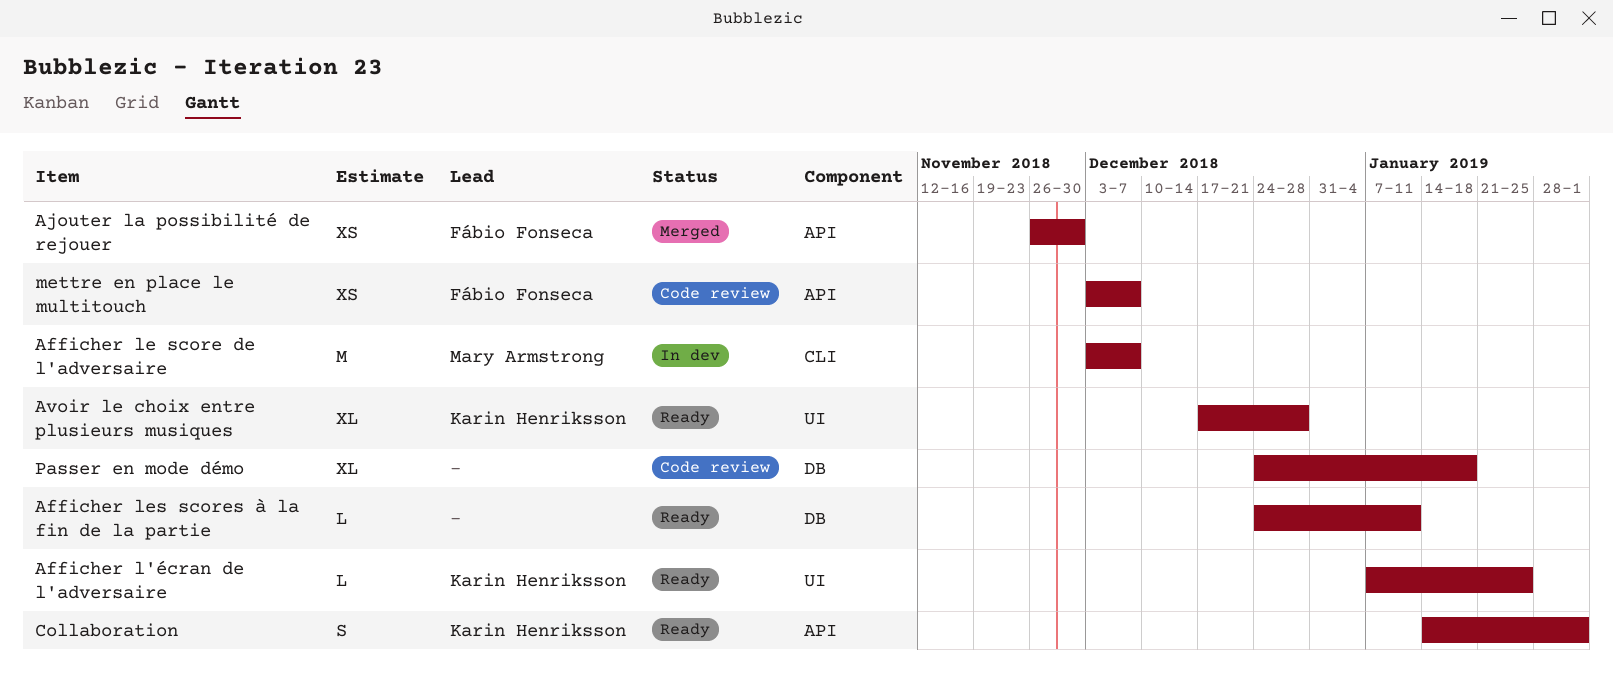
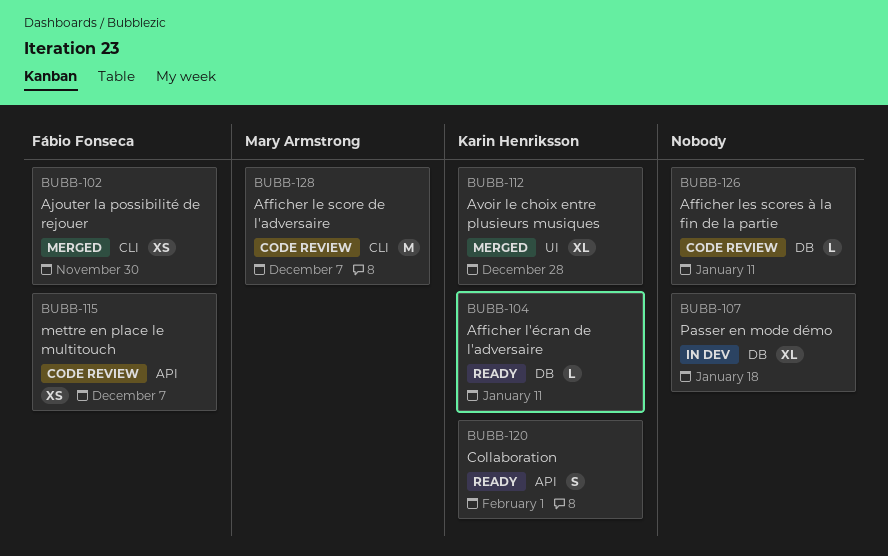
Afficher l'écran de l'adversaire, label: UI -> DB
Afficher l'écran de l'adversaire, due: Jan 25 -> Jan 11
Afficher le score de l'adversaire, status: In dev -> Code review
Afficher les scores à la fin de la partie, status: Ready -> Code review
Ajouter la possibilité de rejouer, label: API -> CLI
Avoir le choix entre plusieurs musiques, status: Ready -> Merged
Passer en mode démo, status: Code review -> In dev

